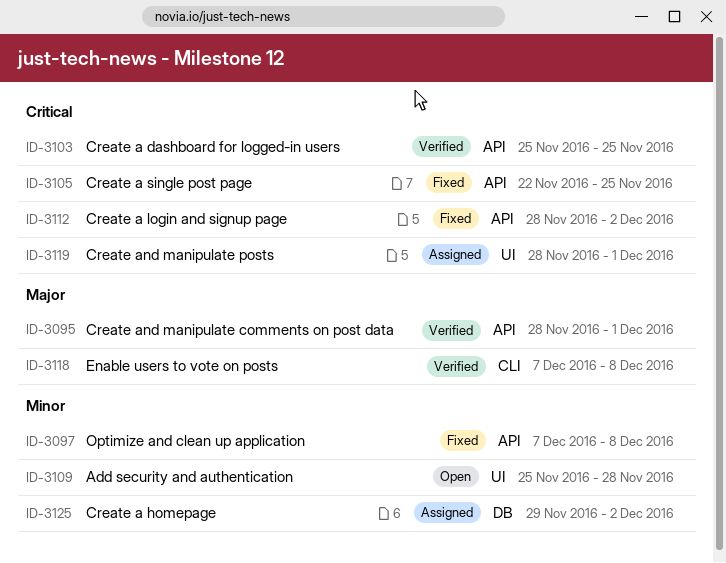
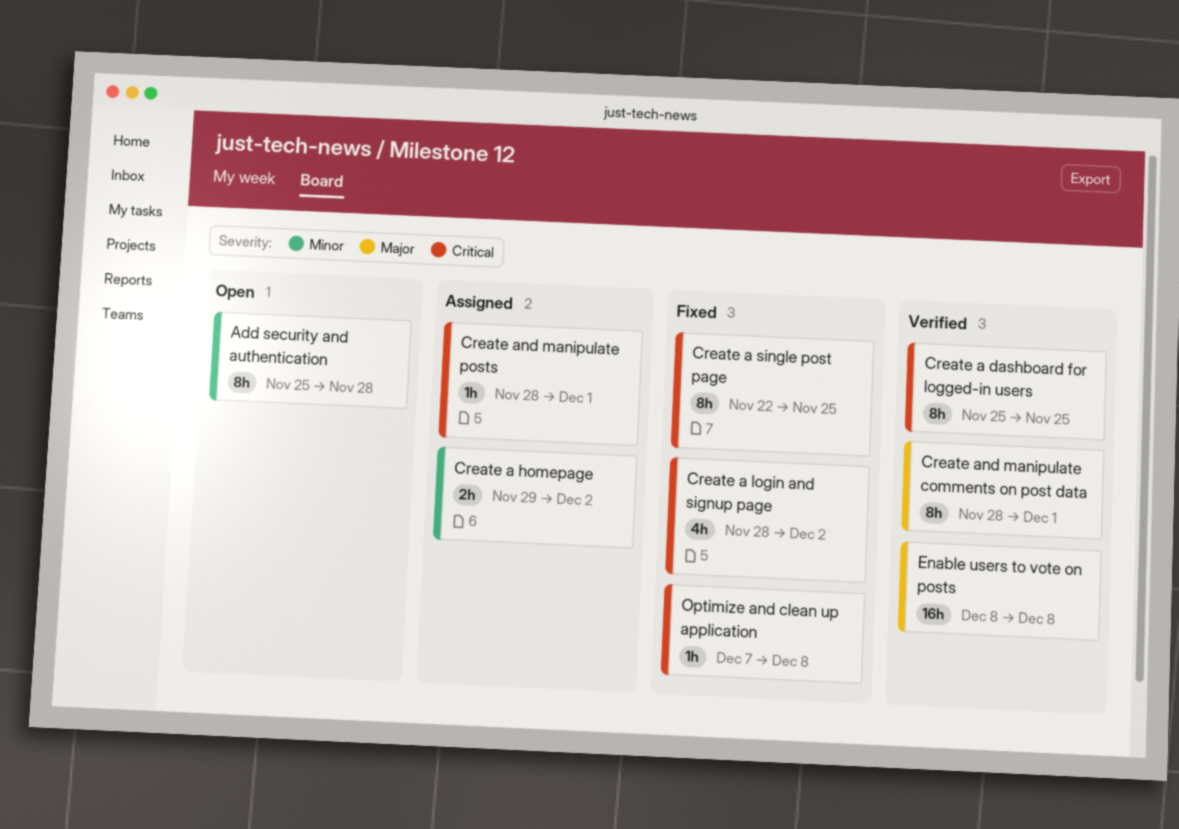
Enable users to vote on posts, start: Dec 7 -> Dec 8
Optimize and clean up application, priority: Minor -> Critical

